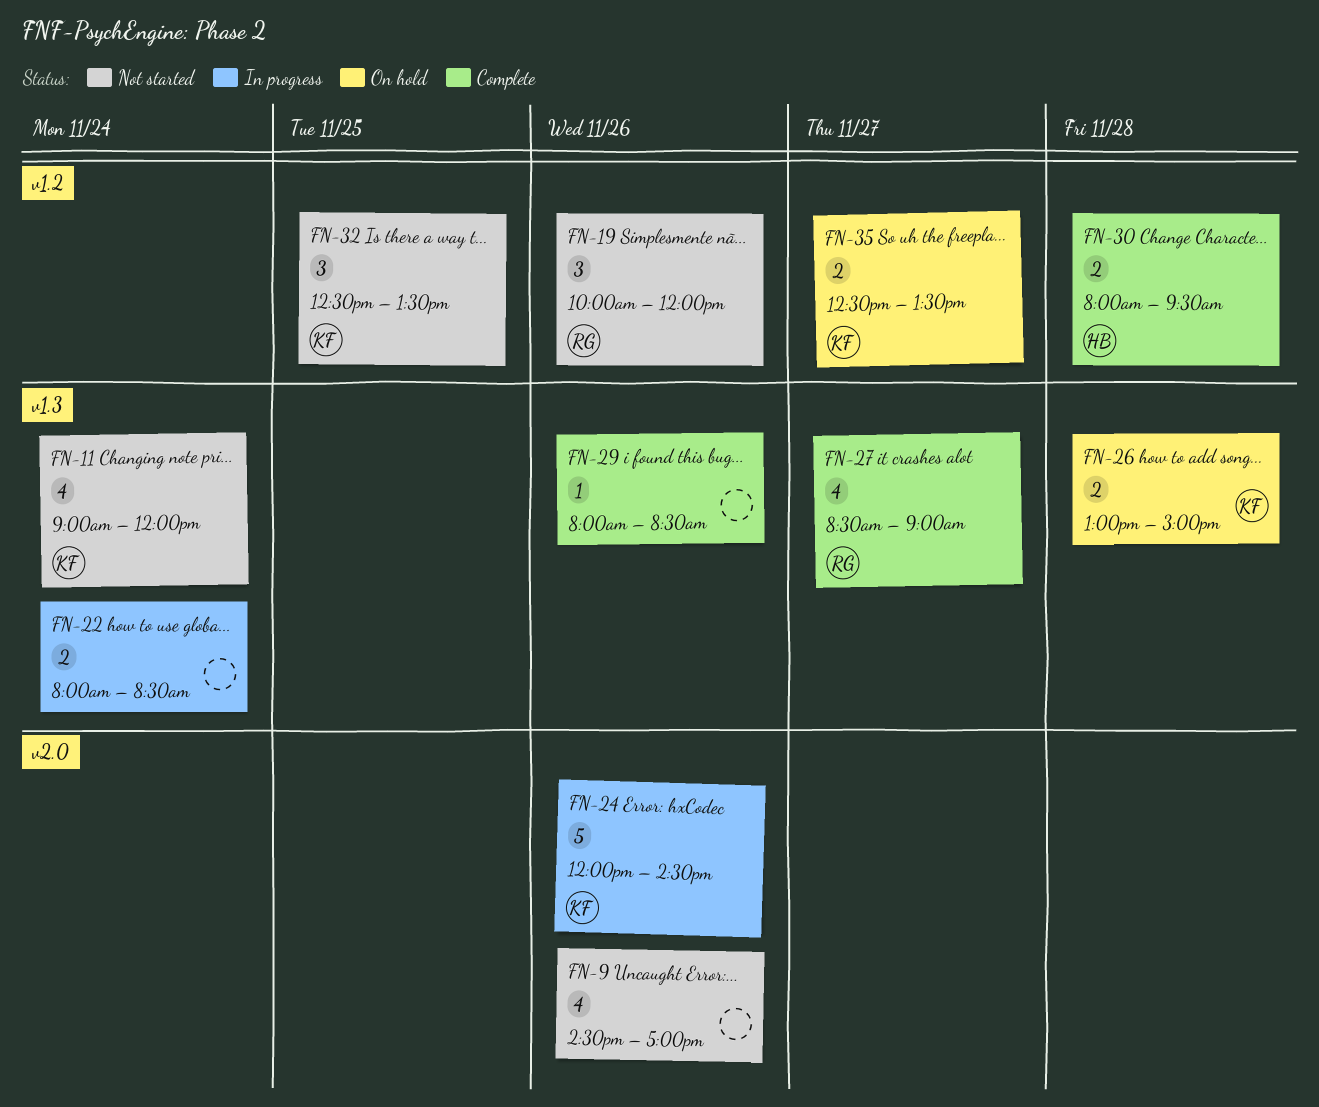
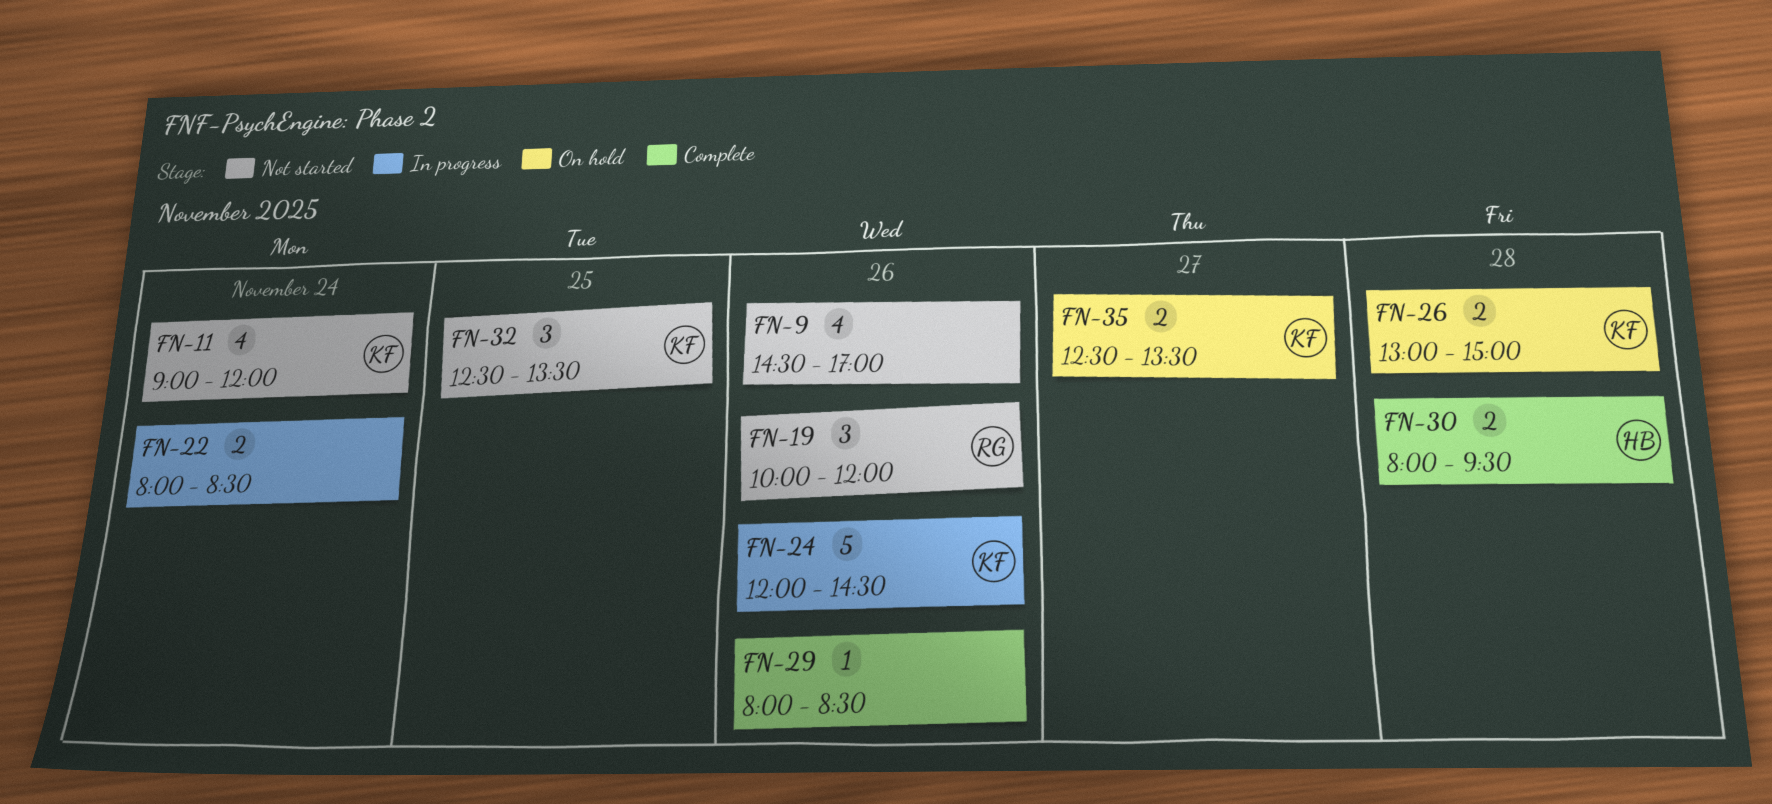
FN-27: present -> none

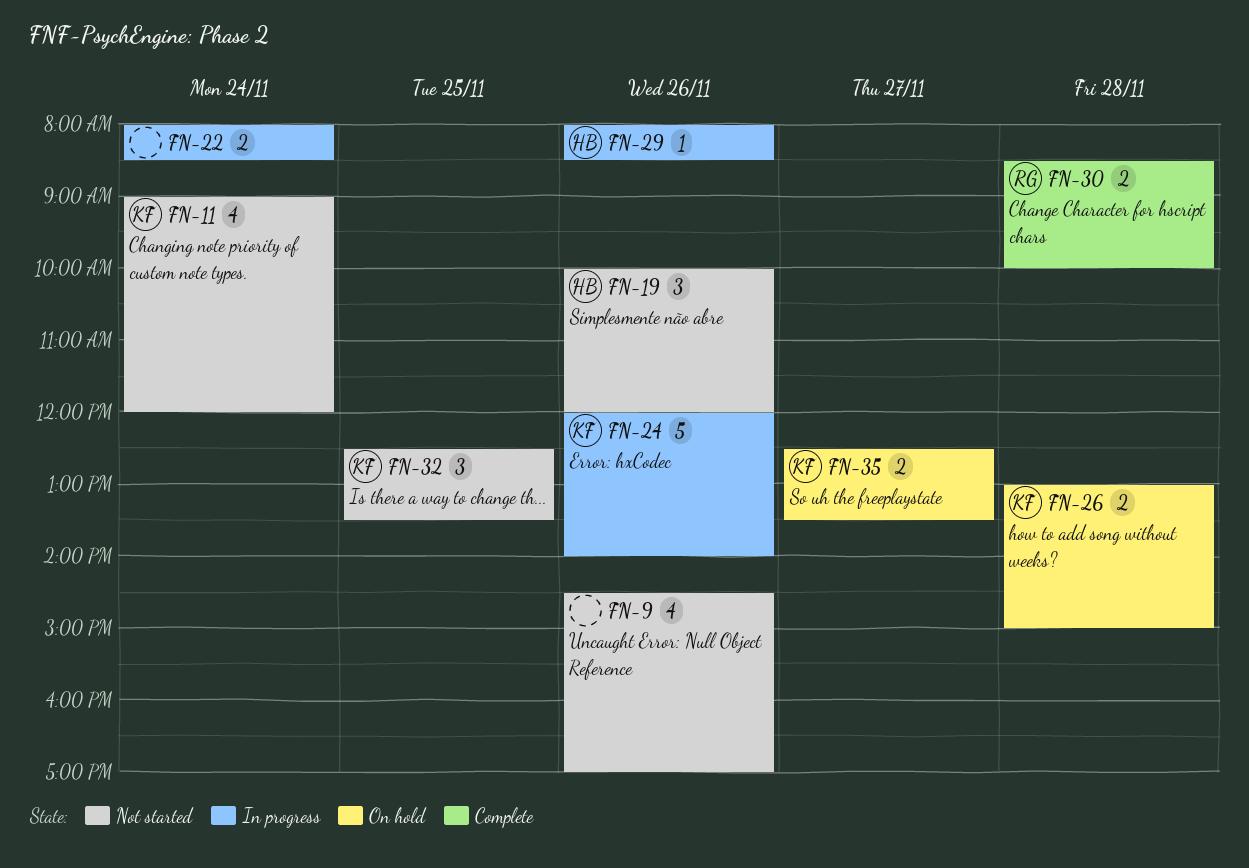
FN-19, owner: RG -> HB
FN-24, ends: 14:30 -> 14:00
FN-29, status: Complete -> In progress
FN-29, owner: none -> HB
FN-30, owner: HB -> RG
FN-30, begins: 08:00 -> 08:30
FN-30, ends: 09:30 -> 10:00

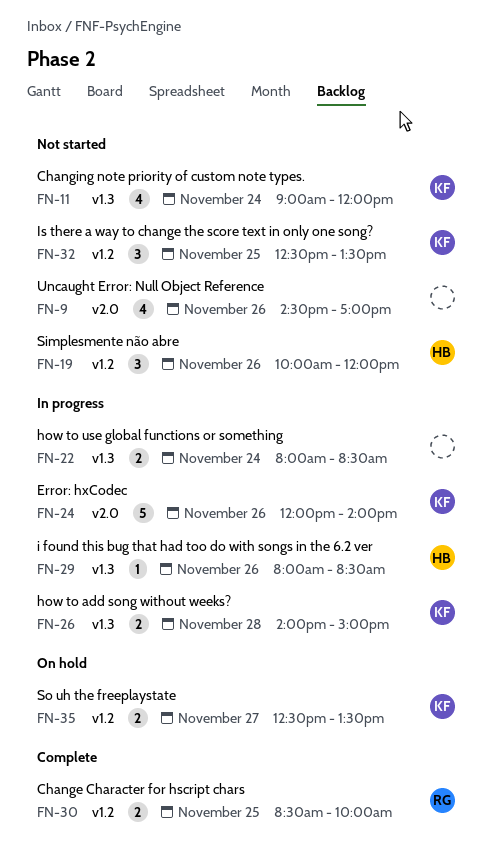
FN-26, status: On hold -> In progress
FN-26, begins: 13:00 -> 14:00
FN-30, day: Nov 28 -> Nov 25

